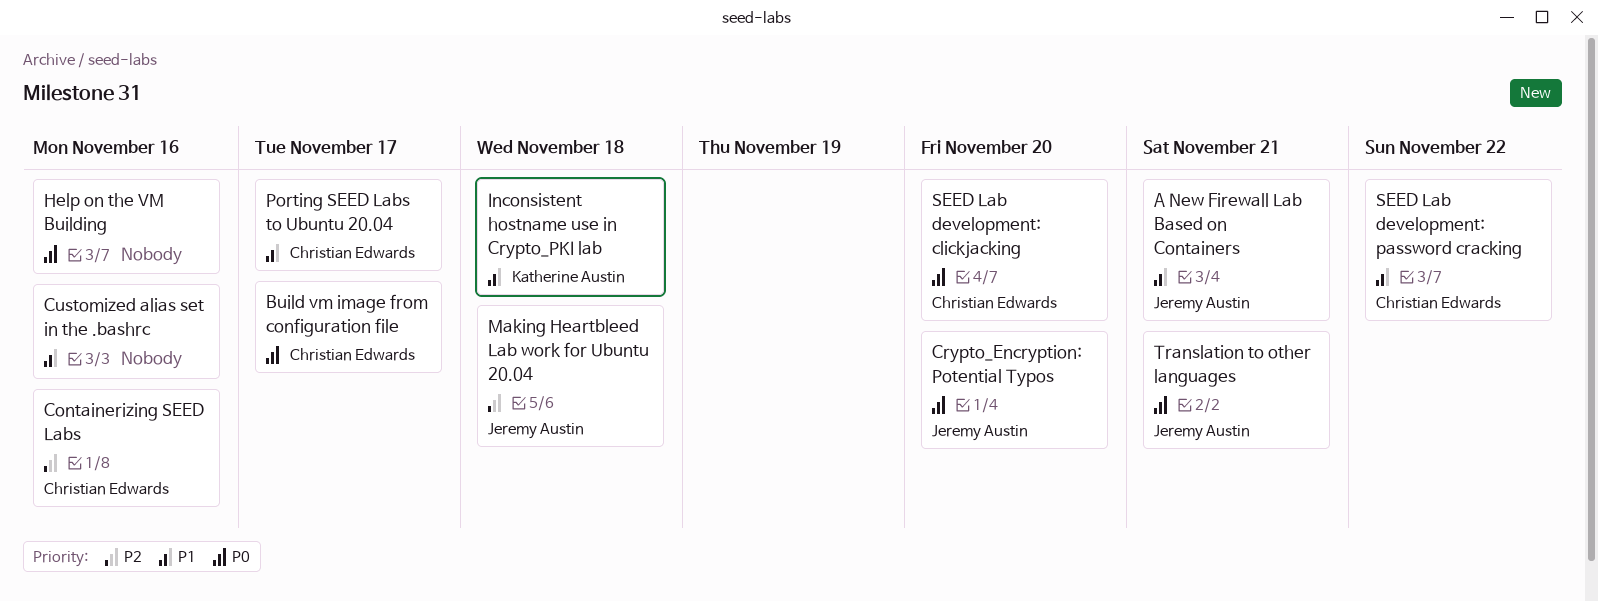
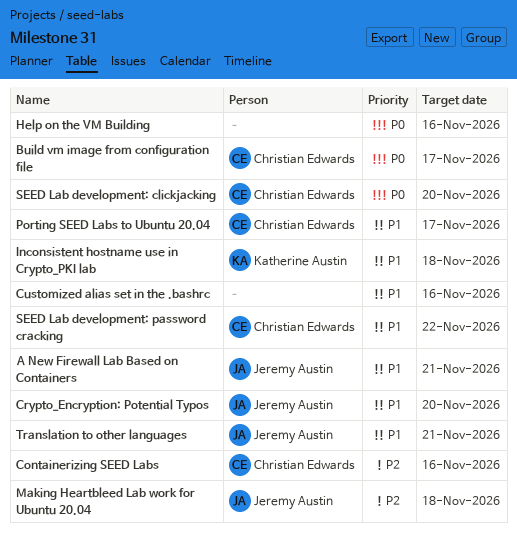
Crypto_Encryption: Potential Typos, priority: P0 -> P1
Translation to other languages, priority: P0 -> P1

